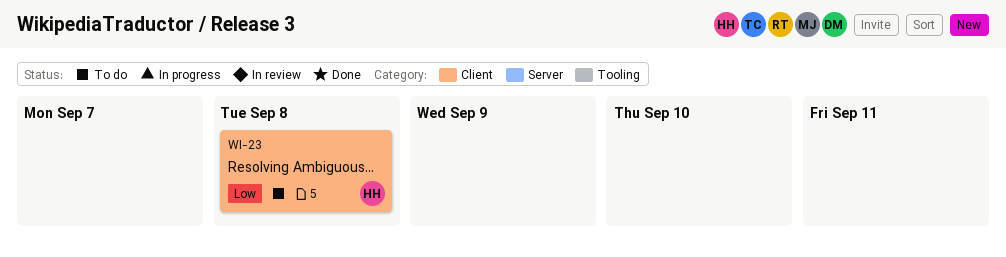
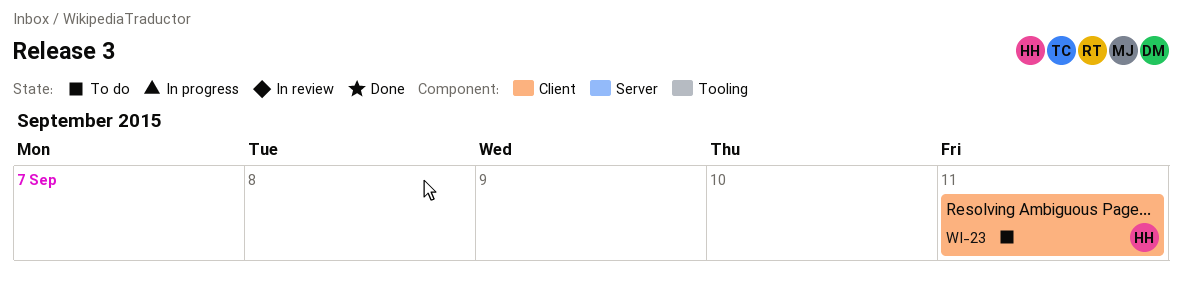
WI-23, due: Sep 8 -> Sep 11

